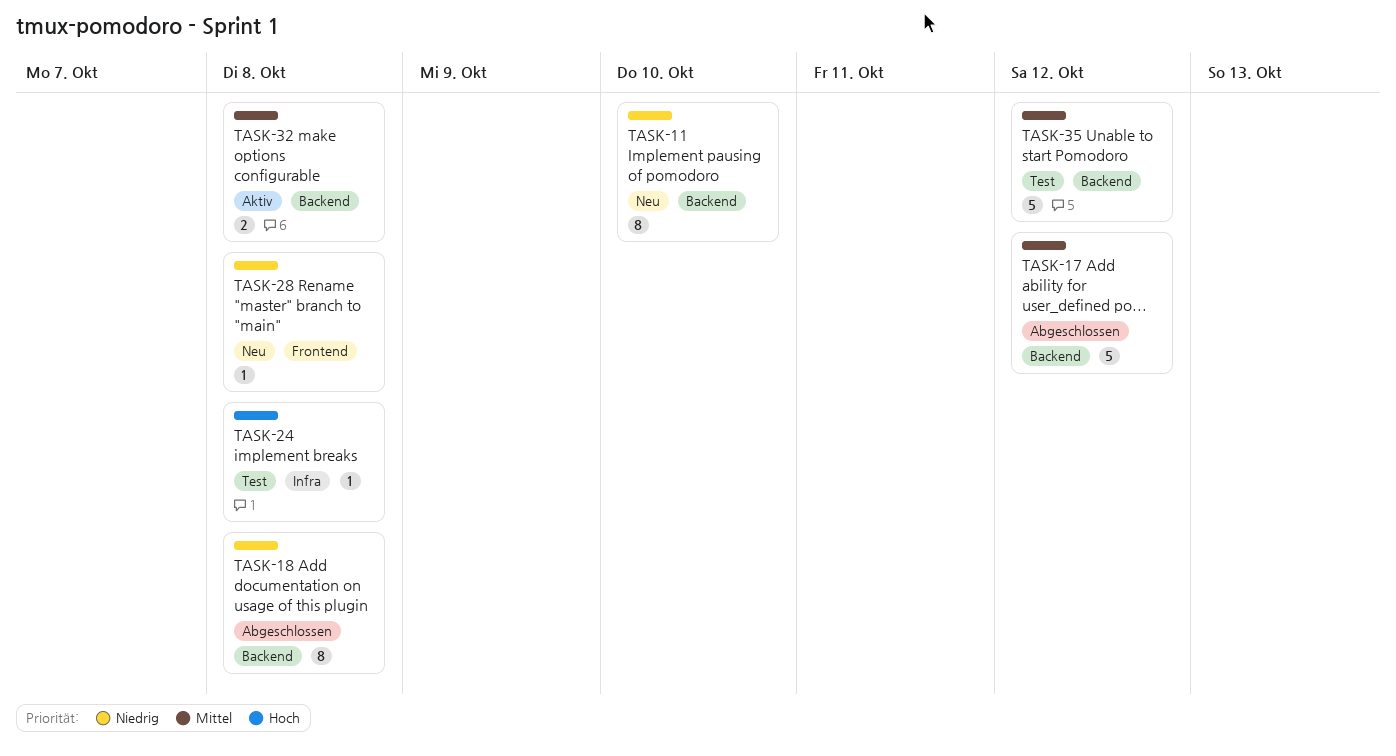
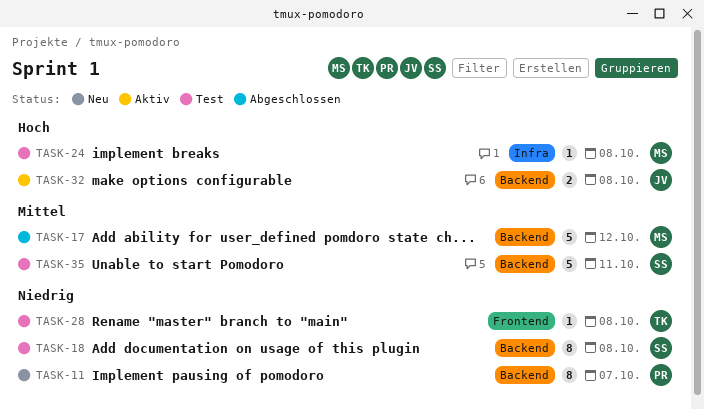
TASK-11, due: Oct 10 -> Oct 7
TASK-18, status: Abgeschlossen -> Test
TASK-28, status: Neu -> Test
TASK-32, priority: Mittel -> Hoch
TASK-35, due: Oct 12 -> Oct 11

